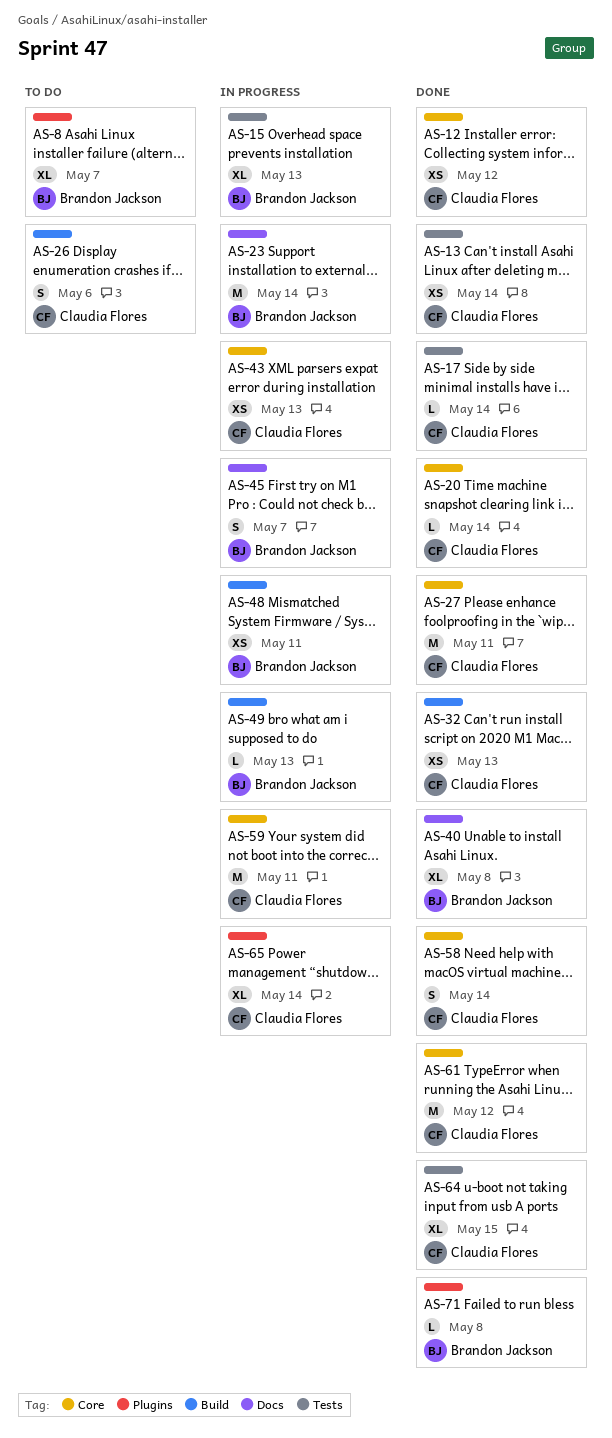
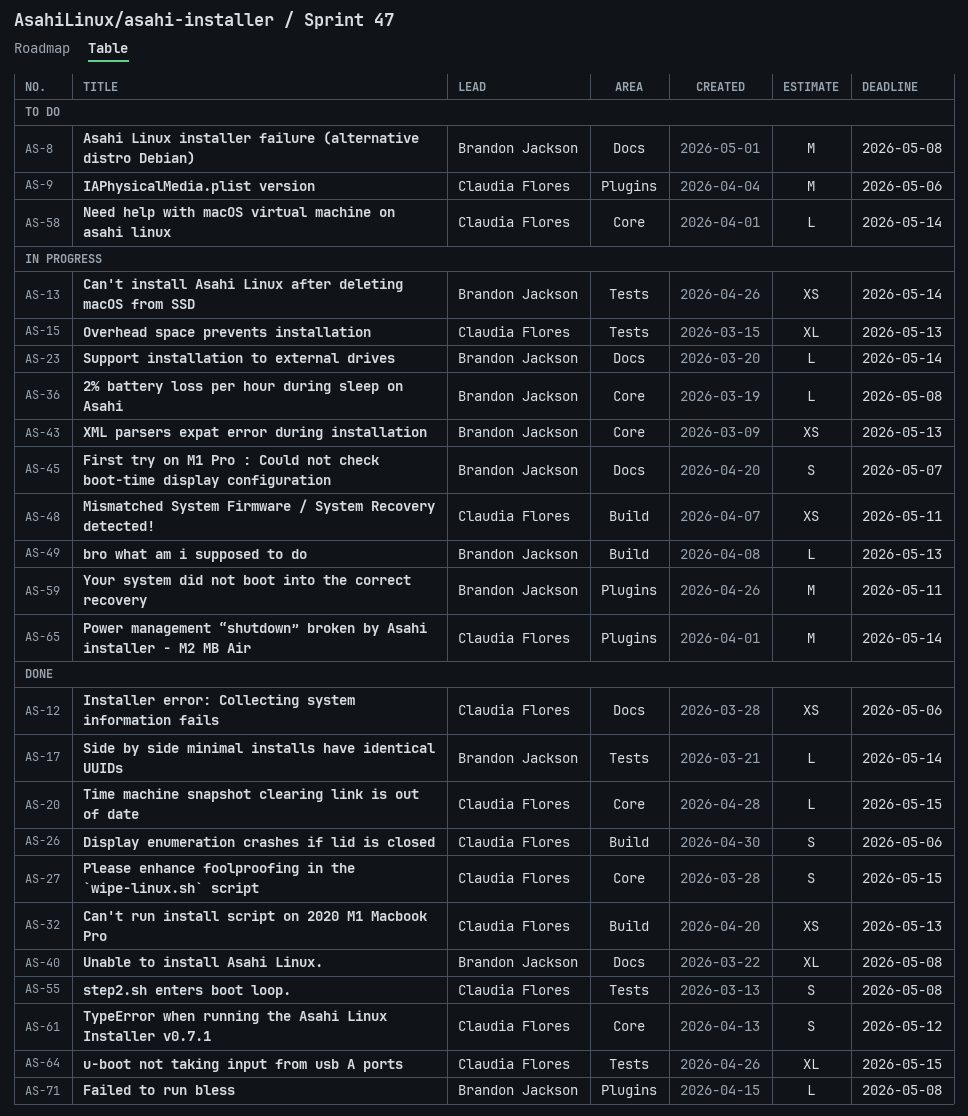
AS-8, label: Plugins -> Docs
AS-8, estimate: XL -> M
AS-8, due: May 7 -> May 8
AS-9: none -> present
AS-12, label: Core -> Docs
AS-12, due: May 12 -> May 6
AS-13, status: Done -> In progress
AS-13, owner: Claudia Flores -> Brandon Jackson
AS-15, owner: Brandon Jackson -> Claudia Flores
AS-17, owner: Claudia Flores -> Brandon Jackson
AS-20, due: May 14 -> May 15
AS-23, estimate: M -> L
AS-26, status: To do -> Done
AS-27, estimate: M -> S
AS-27, due: May 11 -> May 15
AS-36: none -> present
AS-43, owner: Claudia Flores -> Brandon Jackson
AS-48, owner: Brandon Jackson -> Claudia Flores
AS-55: none -> present
AS-58, status: Done -> To do
AS-58, estimate: S -> L
AS-59, owner: Claudia Flores -> Brandon Jackson
AS-59, label: Core -> Plugins
AS-61, estimate: M -> S
AS-65, estimate: XL -> M

